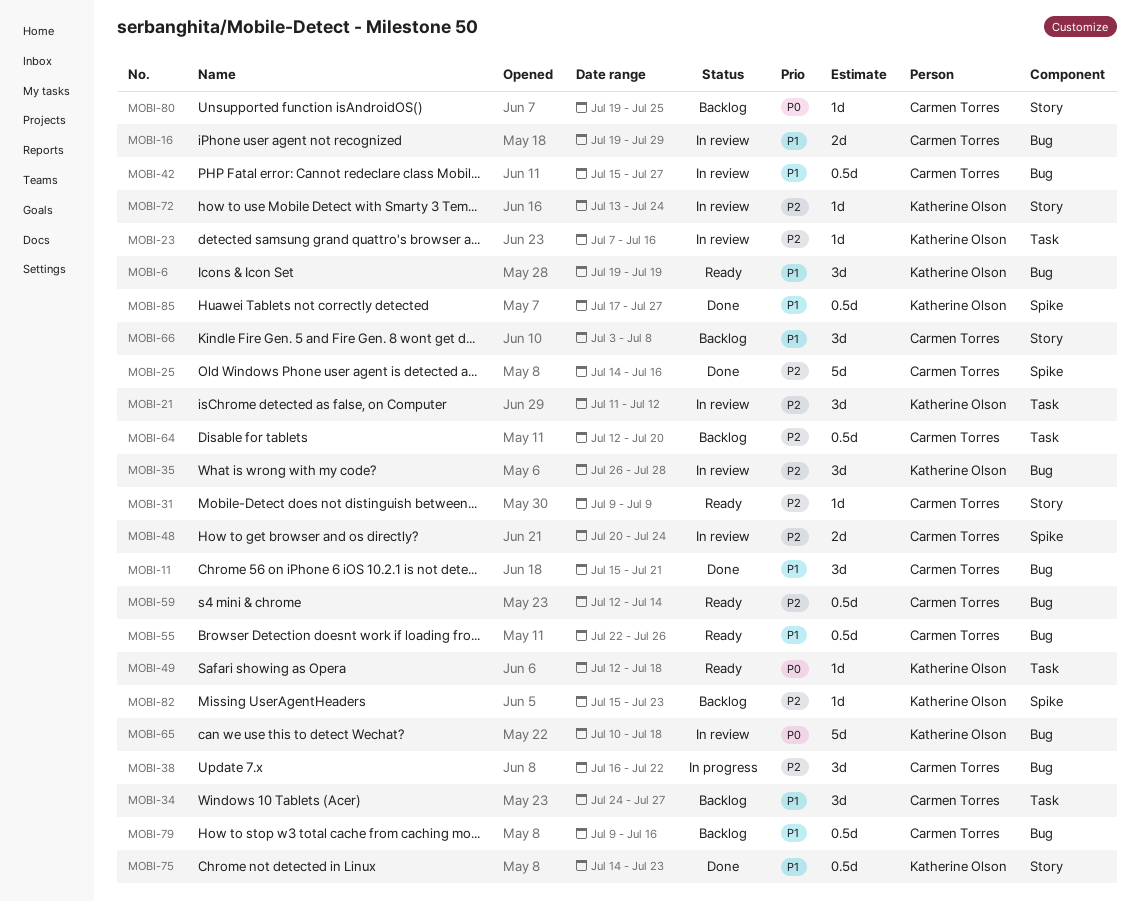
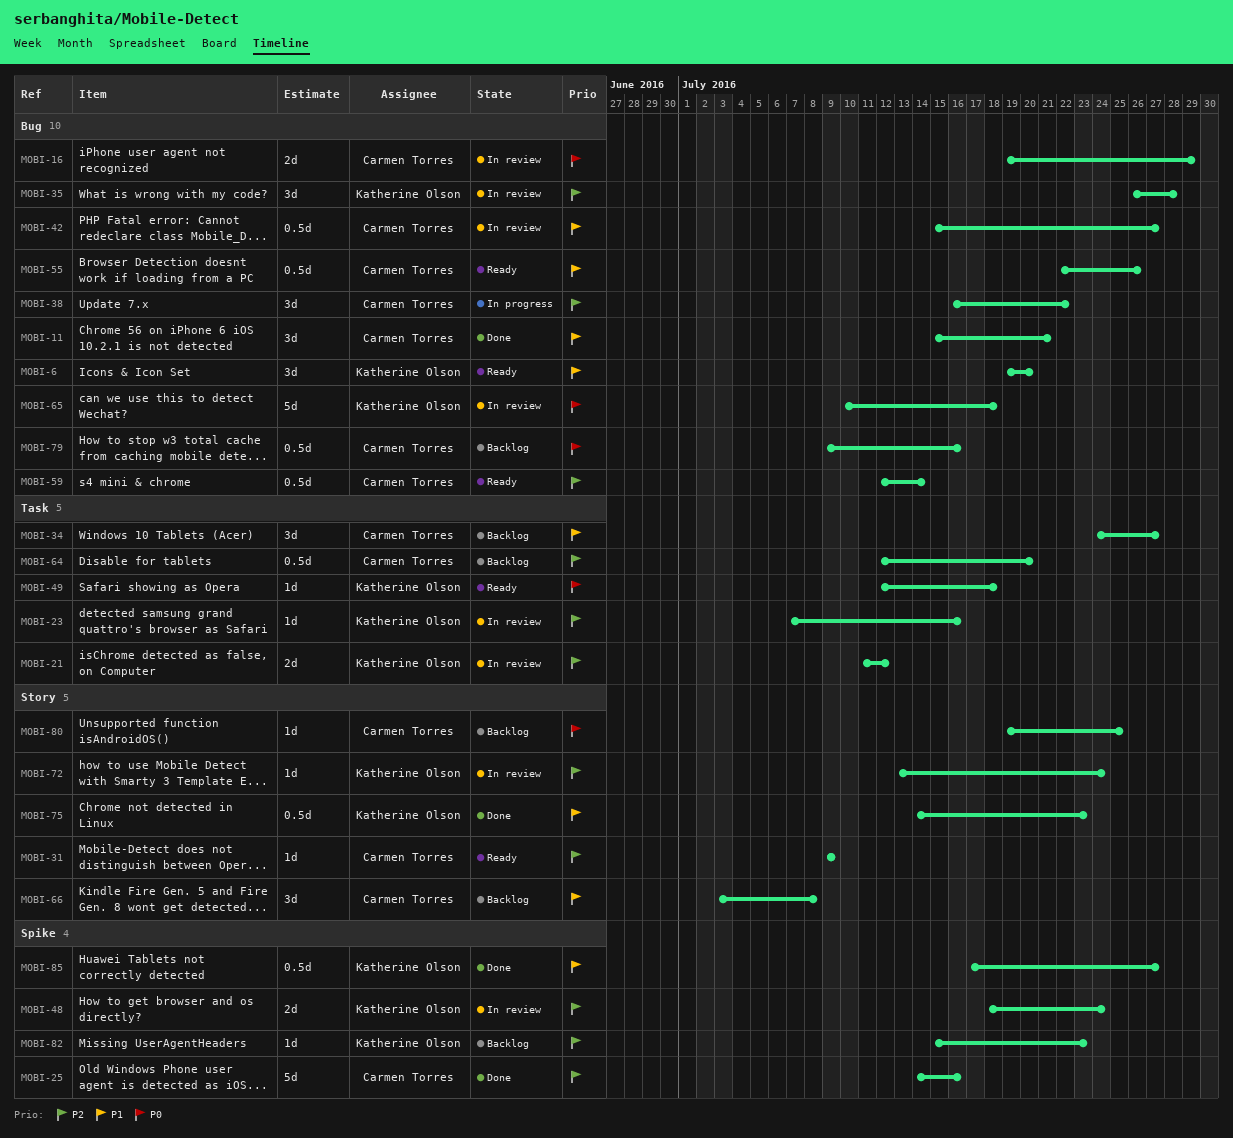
MOBI-6, due: Jul 19 -> Jul 20
MOBI-16, priority: P1 -> P0
MOBI-21, estimate: 3d -> 2d
MOBI-48, owner: Carmen Torres -> Katherine Olson
MOBI-48, start: Jul 20 -> Jul 18
MOBI-79, priority: P1 -> P0

